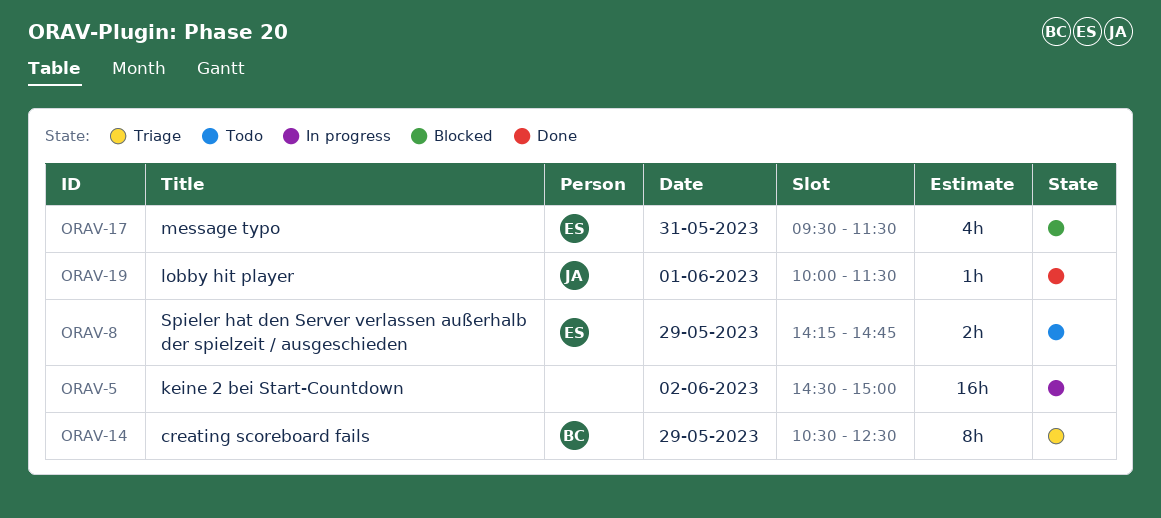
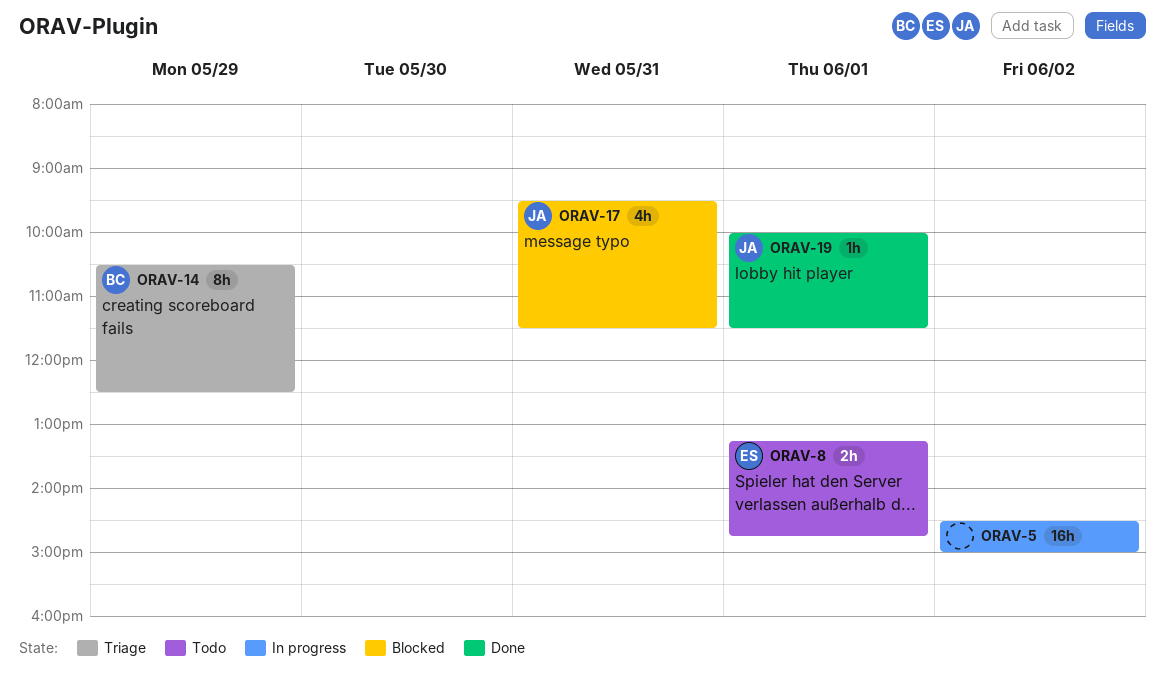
ORAV-8, day: May 29 -> Jun 1
ORAV-8, begins: 14:15 -> 13:15
ORAV-17, owner: ES -> JA

